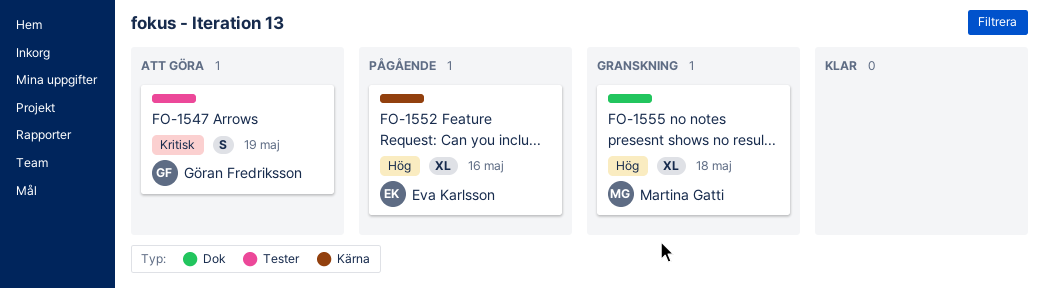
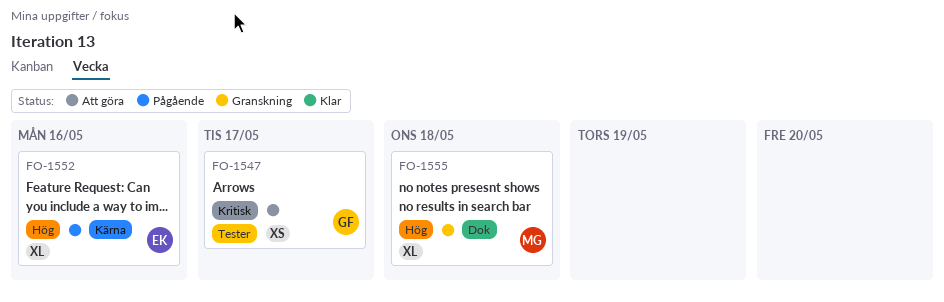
FO-1547, estimate: S -> XS
FO-1547, due: May 19 -> May 17

